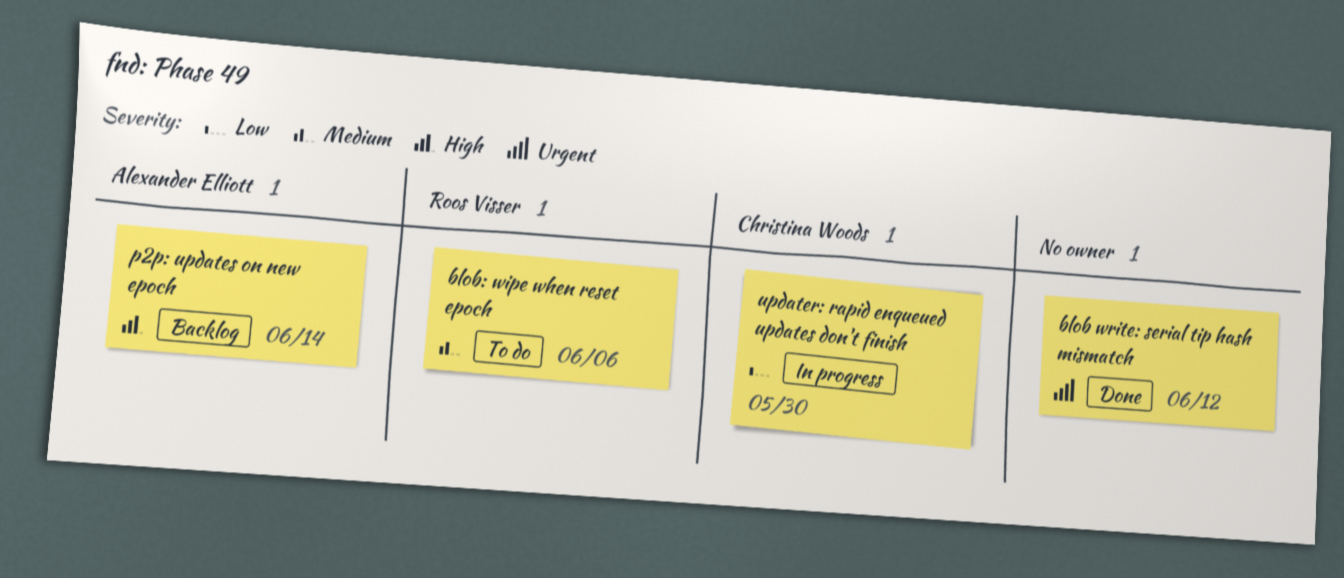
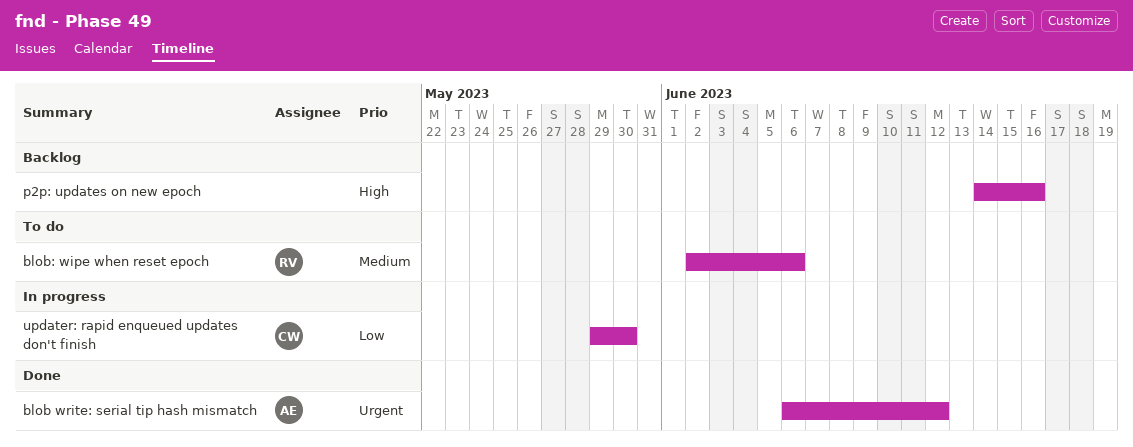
blob write: serial tip hash mismatch, owner: none -> Alexander Elliott
p2p: updates on new epoch, owner: Alexander Elliott -> none
p2p: updates on new epoch, due: Jun 14 -> Jun 16

